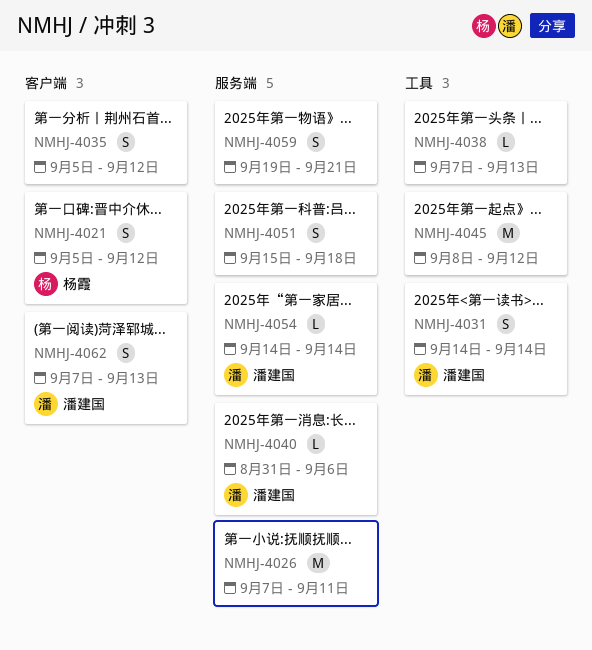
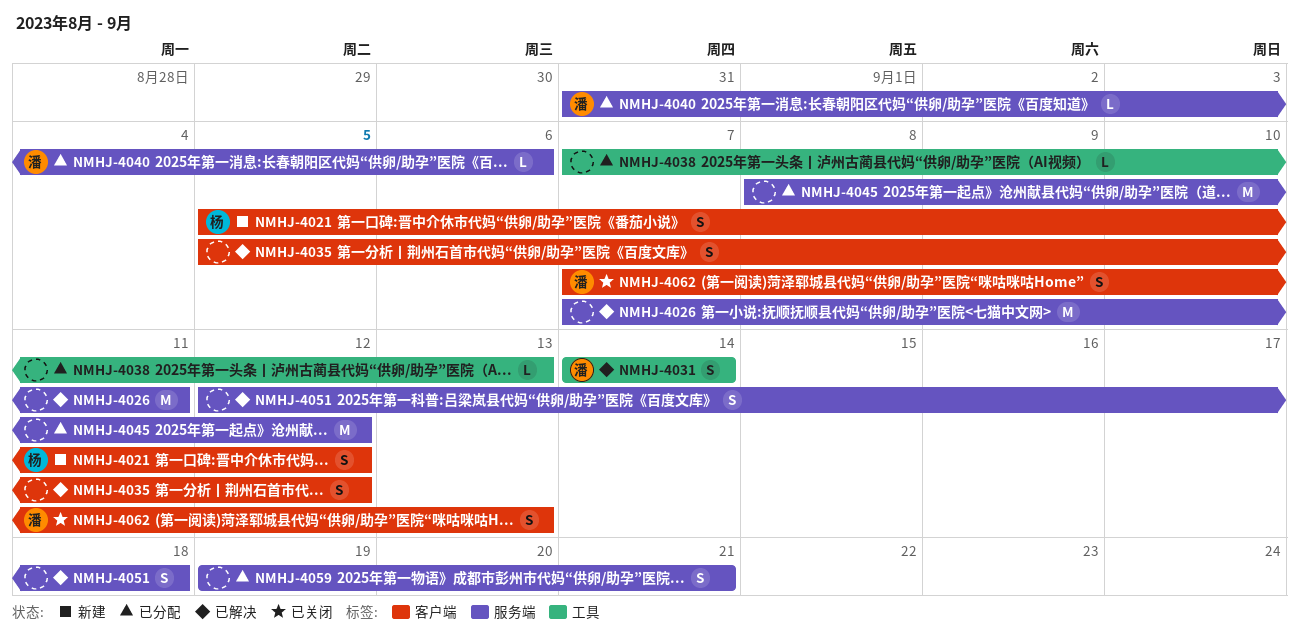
NMHJ-4045, label: 工具 -> 服务端
NMHJ-4051, start: Sep 15 -> Sep 12
NMHJ-4054: present -> none

